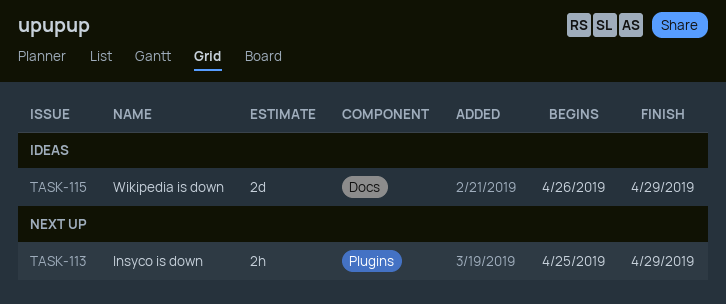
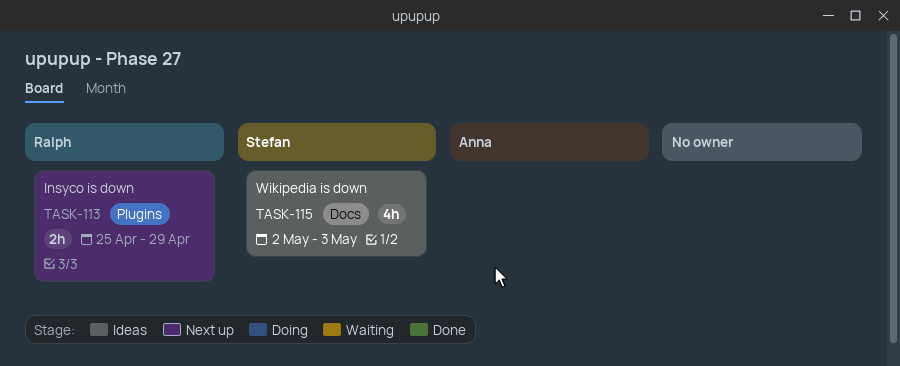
TASK-115, estimate: 2d -> 4h
TASK-115, start: Apr 26 -> May 2
TASK-115, due: Apr 29 -> May 3

